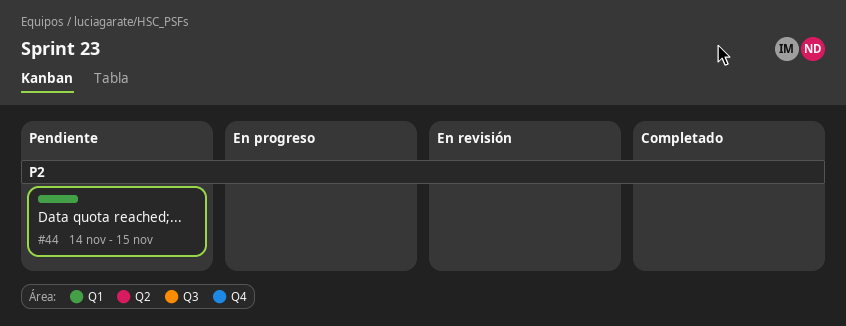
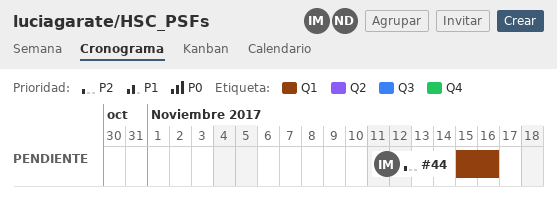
#44, start: Nov 14 -> Nov 15
#44, due: Nov 15 -> Nov 16

